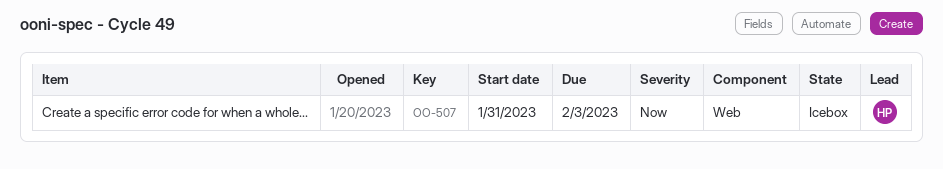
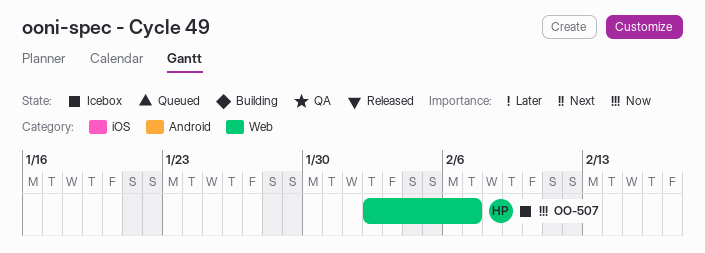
OO-507, start: Jan 31 -> Feb 2
OO-507, due: Feb 3 -> Feb 7

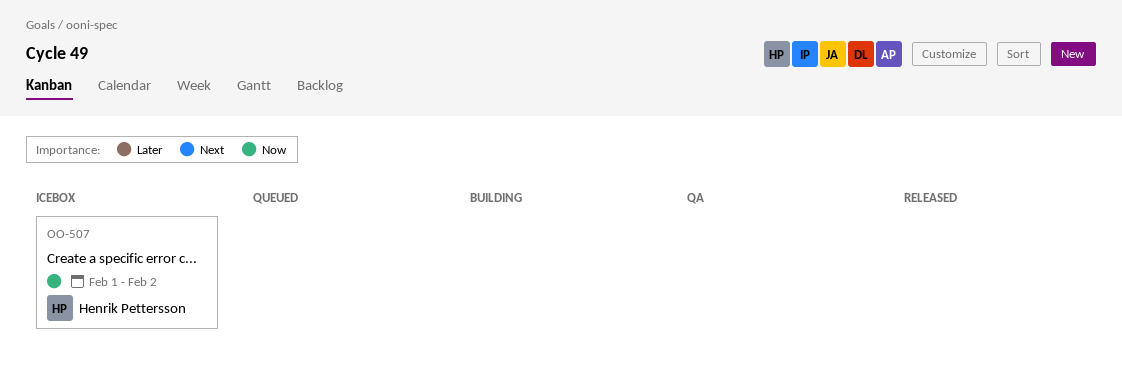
OO-507, start: Feb 2 -> Feb 1
OO-507, due: Feb 7 -> Feb 2

